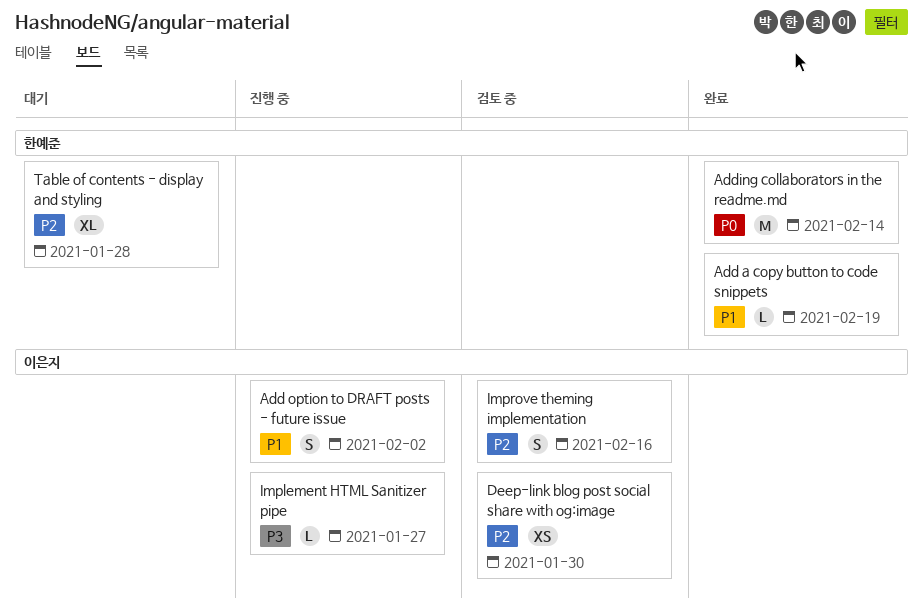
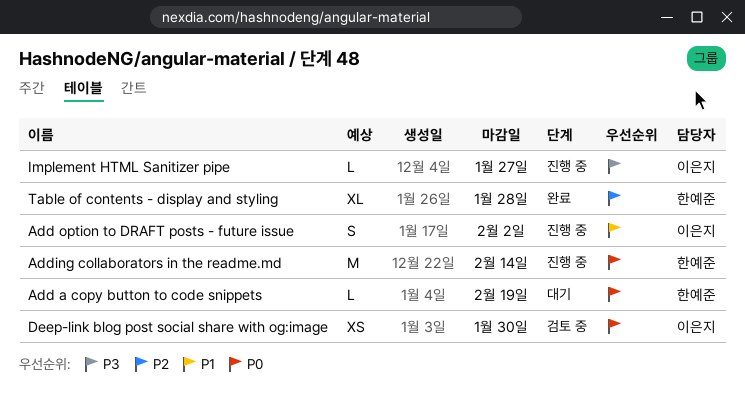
Add a copy button to code snippets, status: 완료 -> 대기
Add a copy button to code snippets, priority: P1 -> P0
Adding collaborators in the readme.md, status: 완료 -> 진행 중
Deep-link blog post social share with og:image, priority: P2 -> P0
Improve theming implementation: present -> none
Table of contents - display and styling, status: 대기 -> 완료

